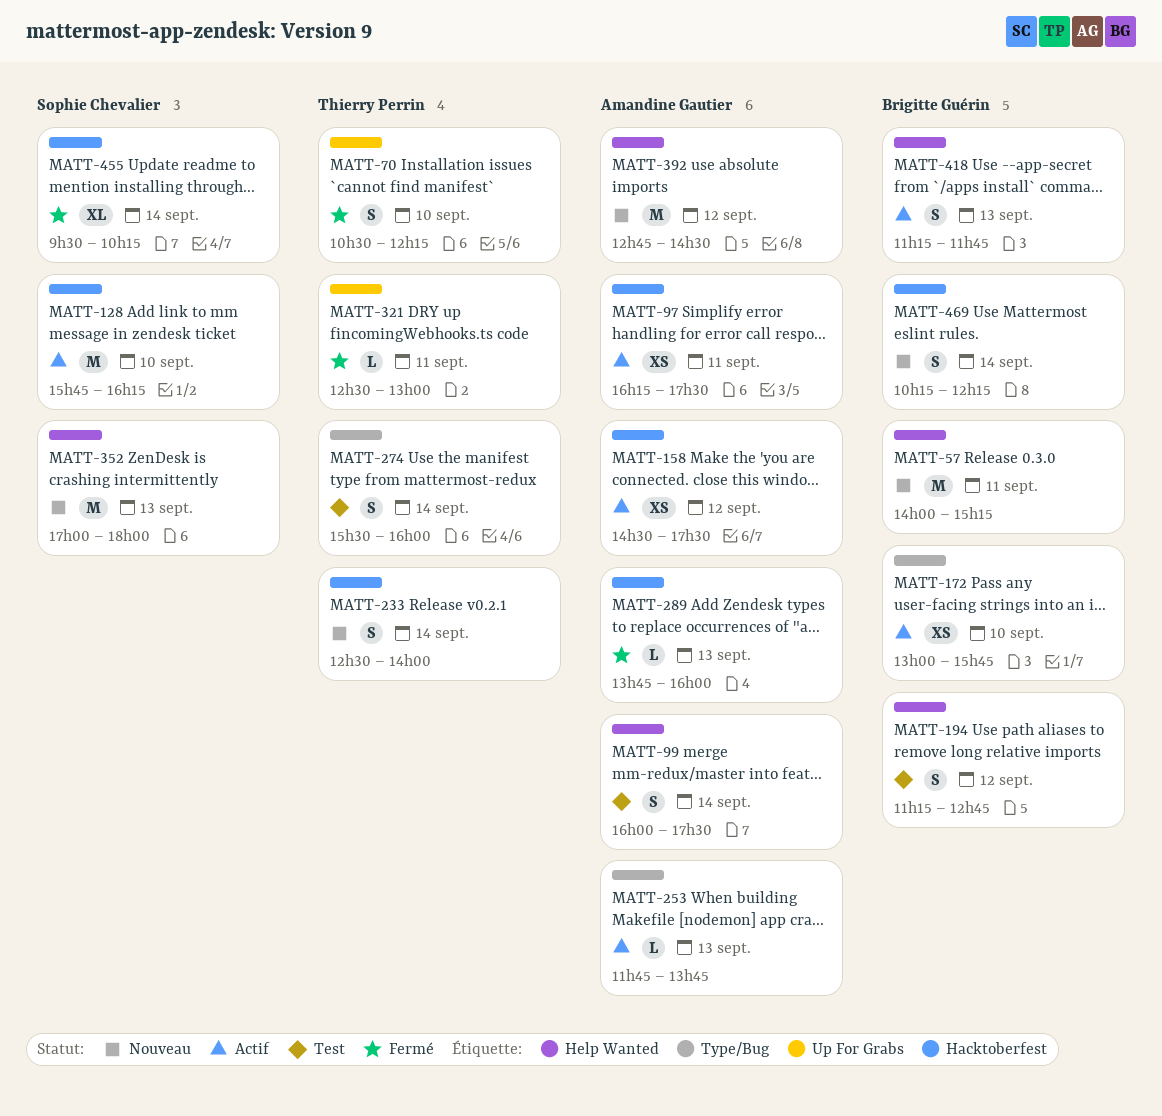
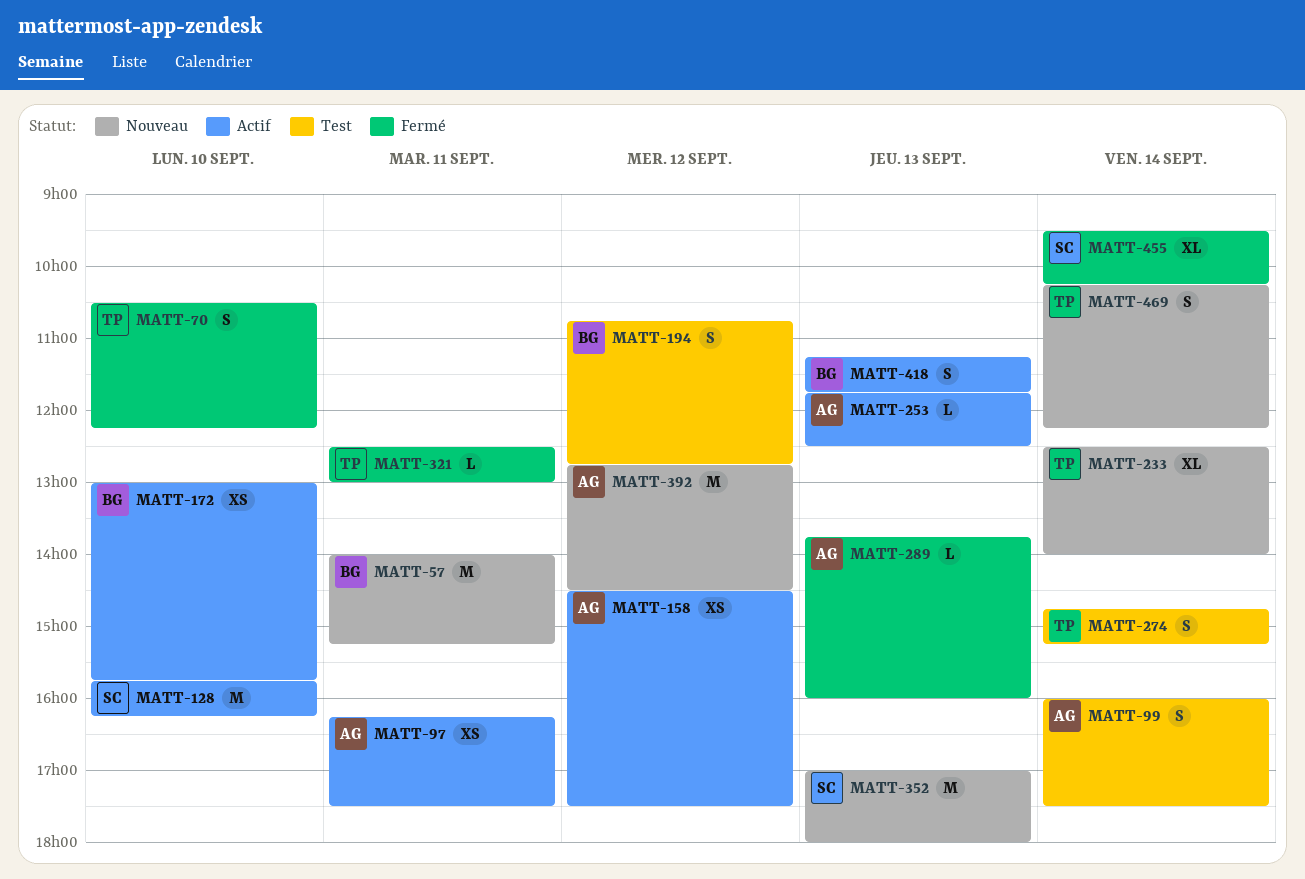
MATT-194, begins: 11:15 -> 10:45
MATT-233, estimate: S -> XL
MATT-253, ends: 13:45 -> 12:30
MATT-274, begins: 15:30 -> 14:45
MATT-274, ends: 16:00 -> 15:15
MATT-469, owner: Brigitte Guérin -> Thierry Perrin

